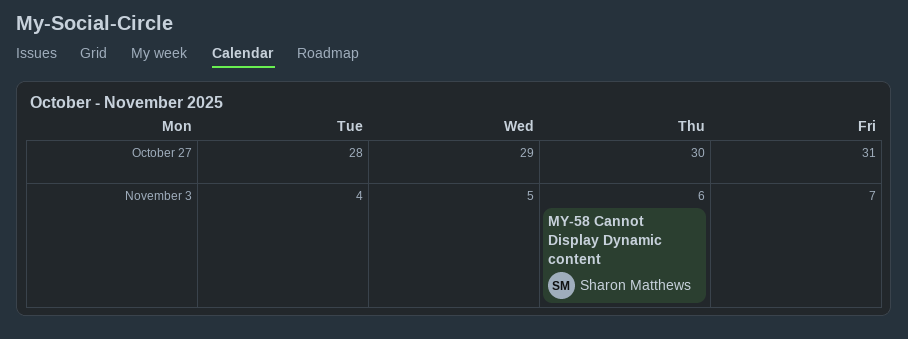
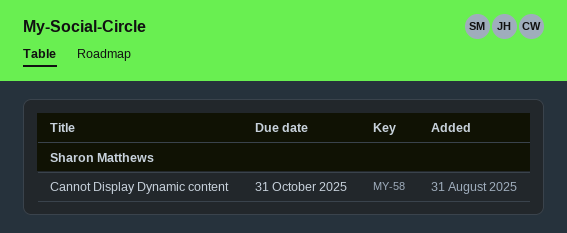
MY-58, due: Nov 6 -> Oct 31

